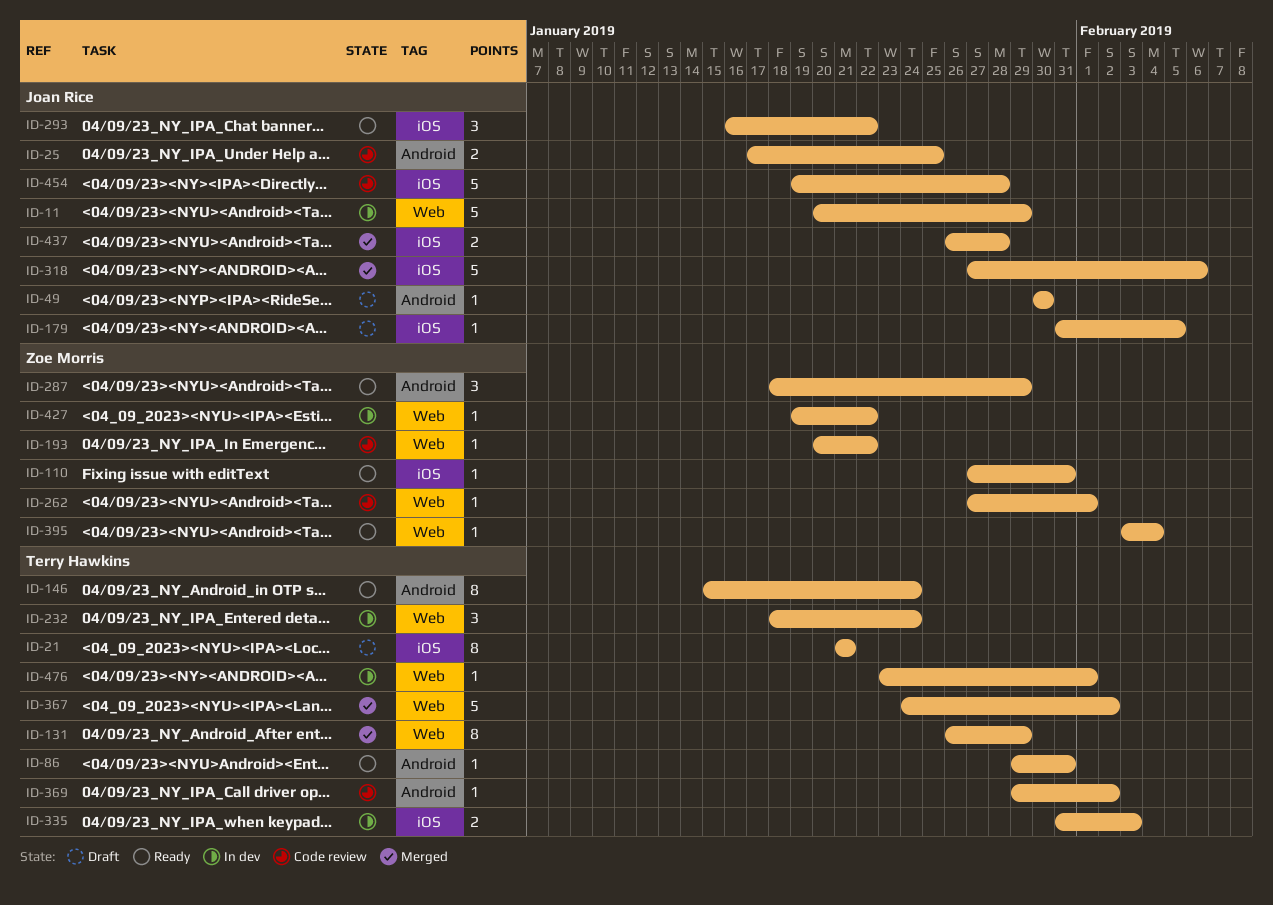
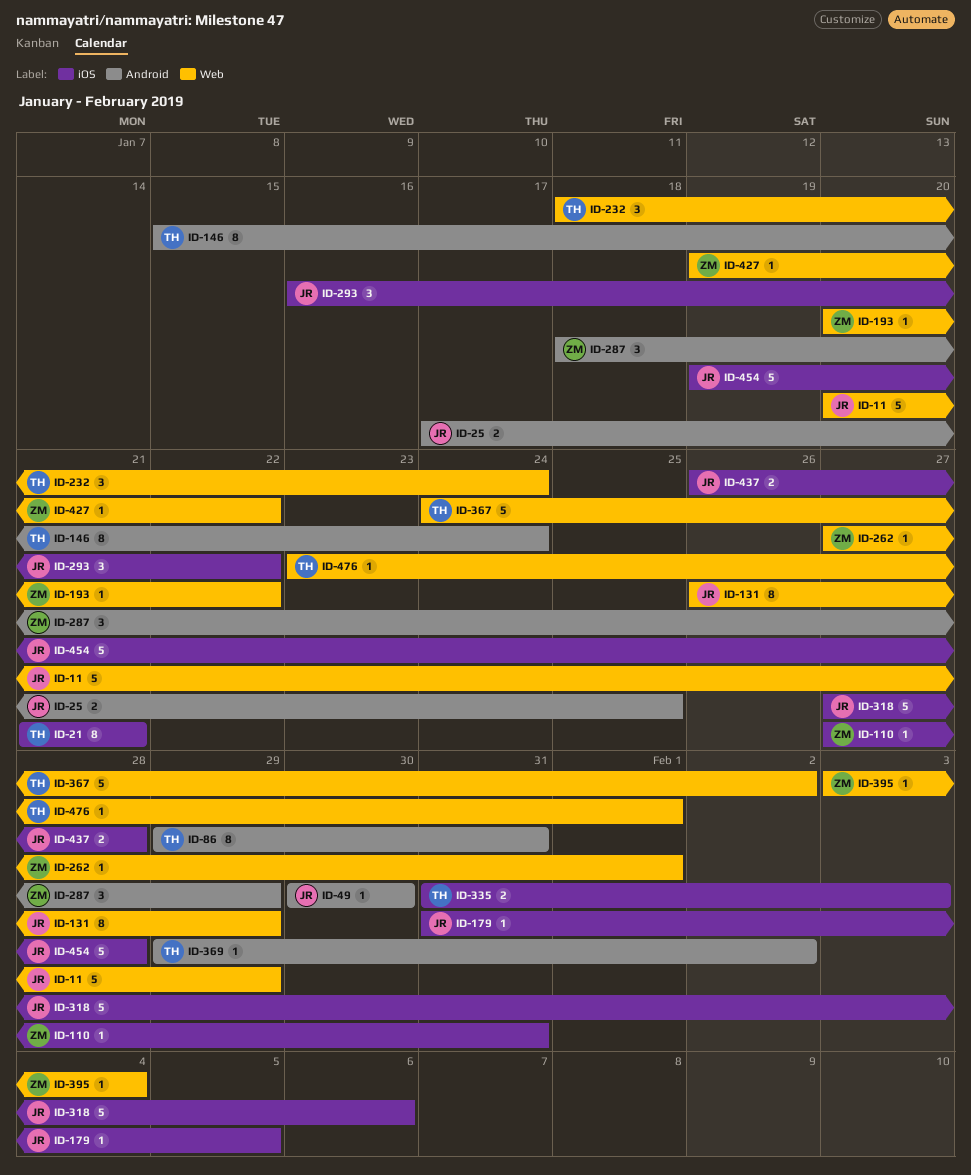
ID-86, estimate: 1 -> 8
ID-131, owner: Terry Hawkins -> Joan Rice

